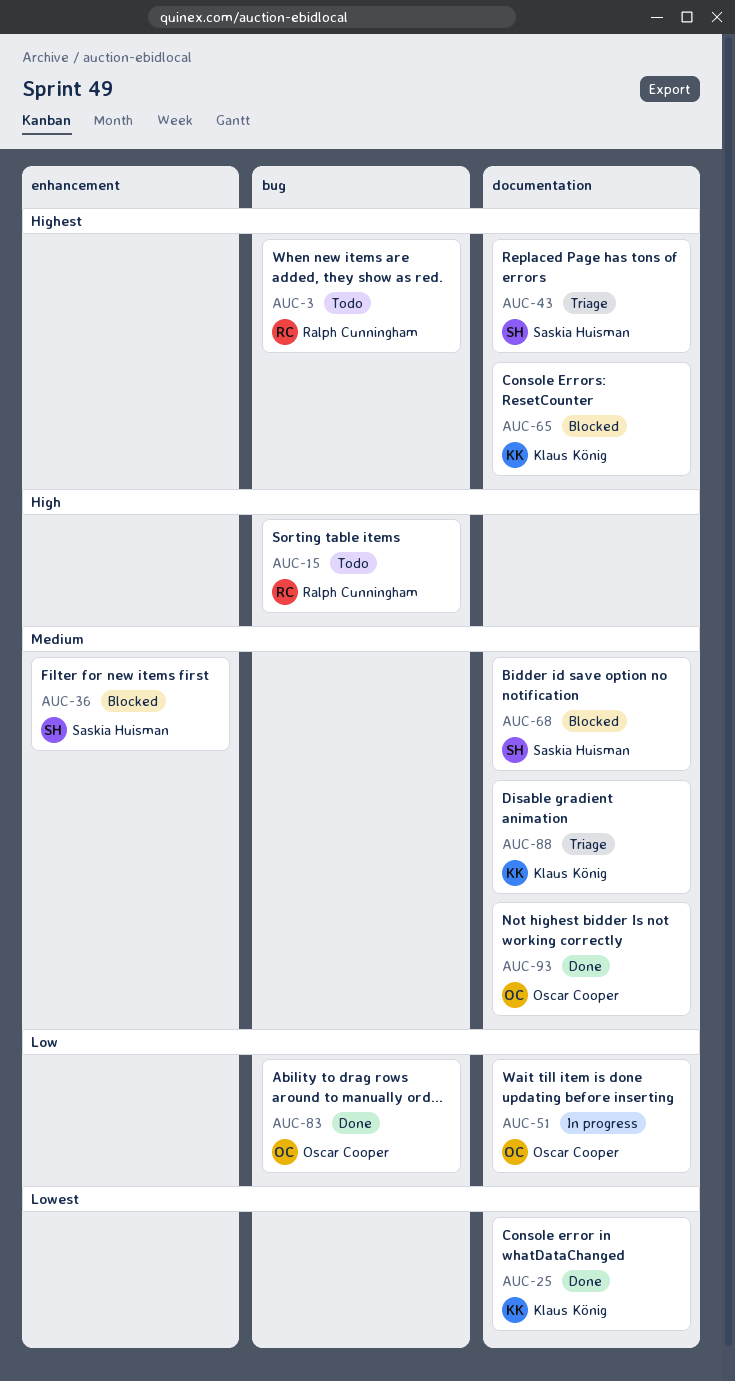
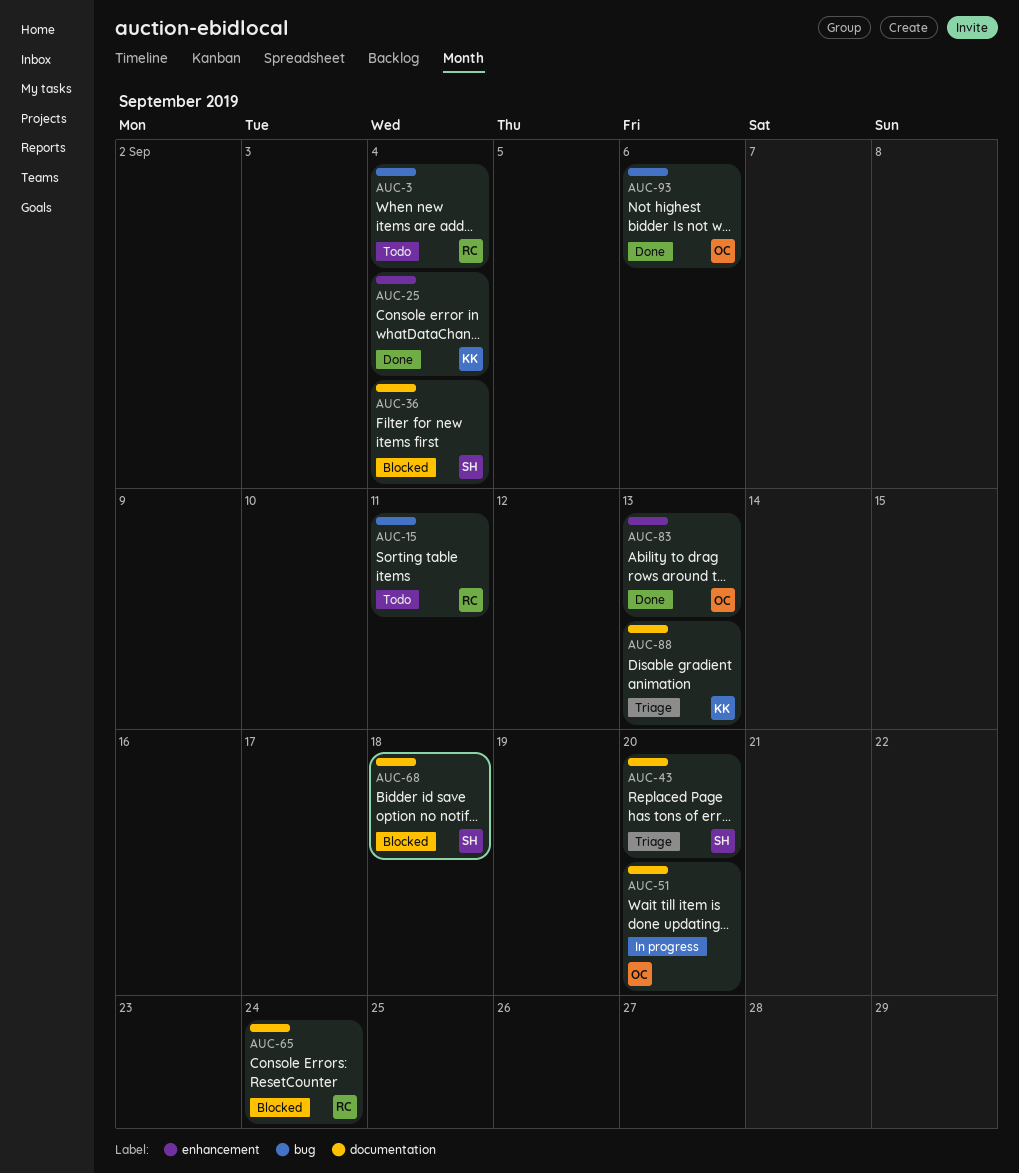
AUC-25, label: documentation -> enhancement
AUC-36, label: enhancement -> documentation
AUC-65, owner: Klaus König -> Ralph Cunningham
AUC-83, label: bug -> enhancement
AUC-93, label: documentation -> bug

